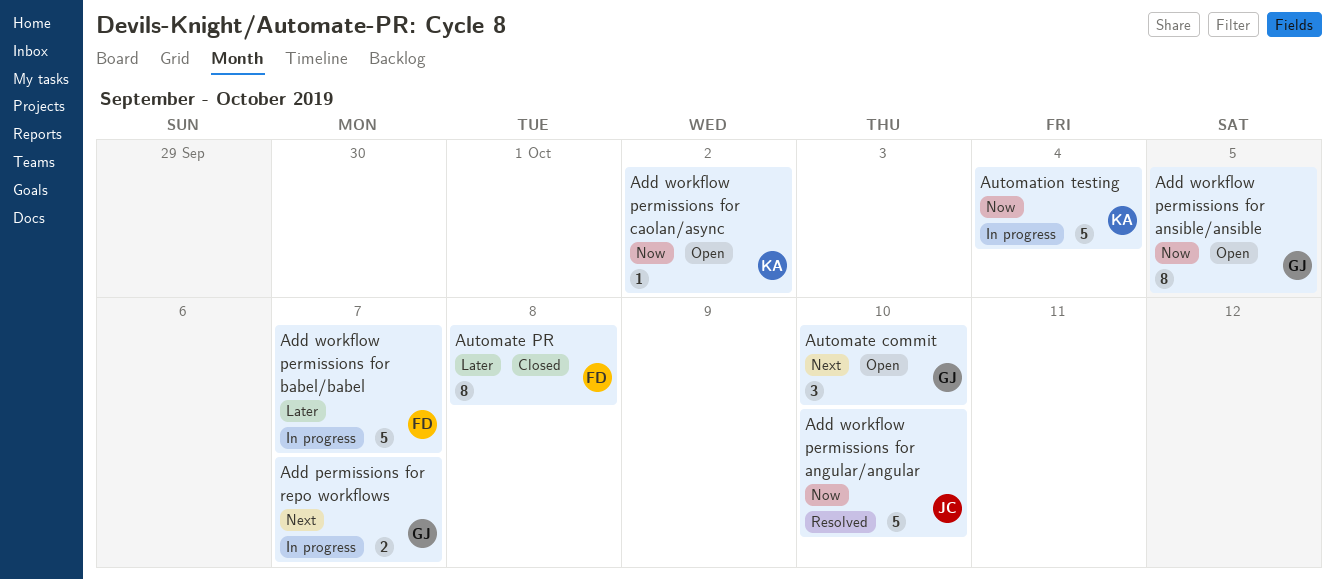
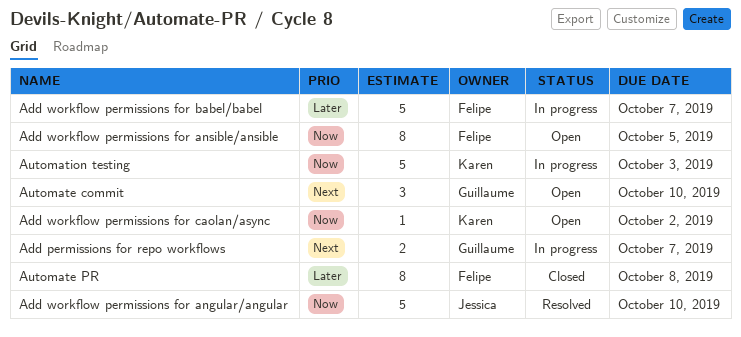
Add workflow permissions for ansible/ansible, owner: Guillaume -> Felipe
Automation testing, due: Oct 4 -> Oct 3

